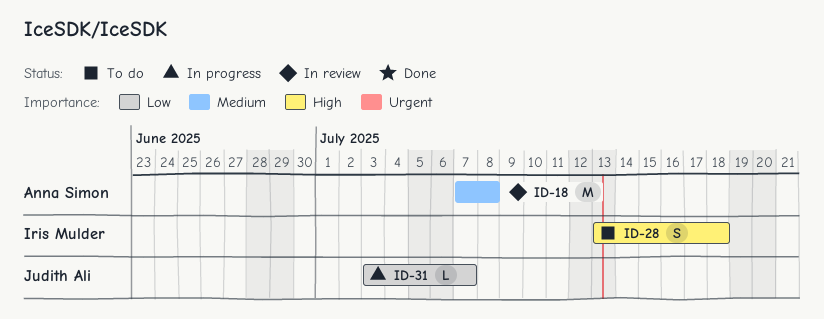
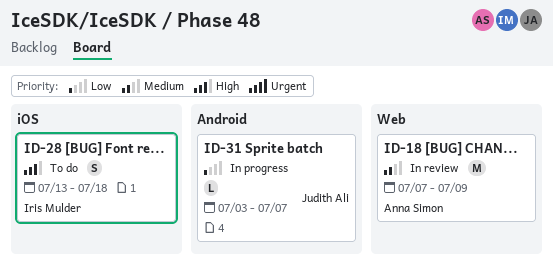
ID-18, due: Jul 8 -> Jul 9

